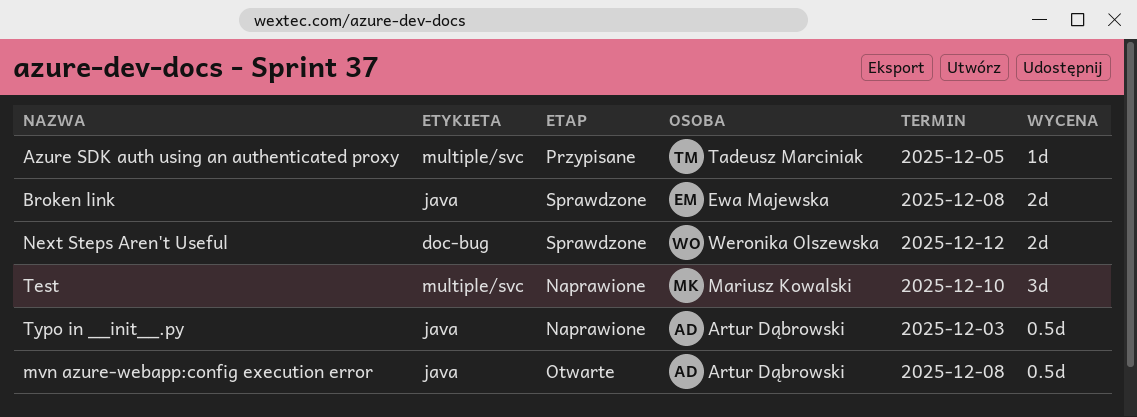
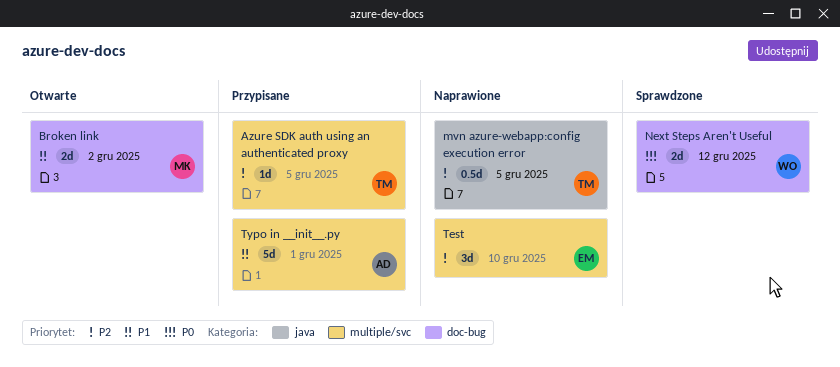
Broken link, status: Sprawdzone -> Otwarte
Broken link, owner: Ewa Majewska -> Mariusz Kowalski
Broken link, label: java -> doc-bug
Broken link, due: Dec 8 -> Dec 2
mvn azure-webapp:config execution error, status: Otwarte -> Naprawione
mvn azure-webapp:config execution error, owner: Artur Dąbrowski -> Tadeusz Marciniak
mvn azure-webapp:config execution error, due: Dec 8 -> Dec 5
Test, owner: Mariusz Kowalski -> Ewa Majewska
Typo in __init__.py, status: Naprawione -> Przypisane
Typo in __init__.py, label: java -> multiple/svc
Typo in __init__.py, estimate: 0.5d -> 5d
Typo in __init__.py, due: Dec 3 -> Dec 1

